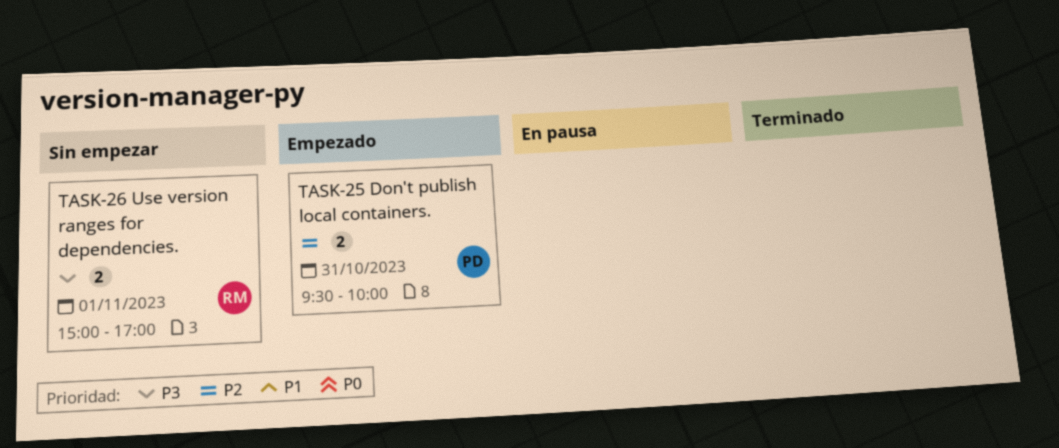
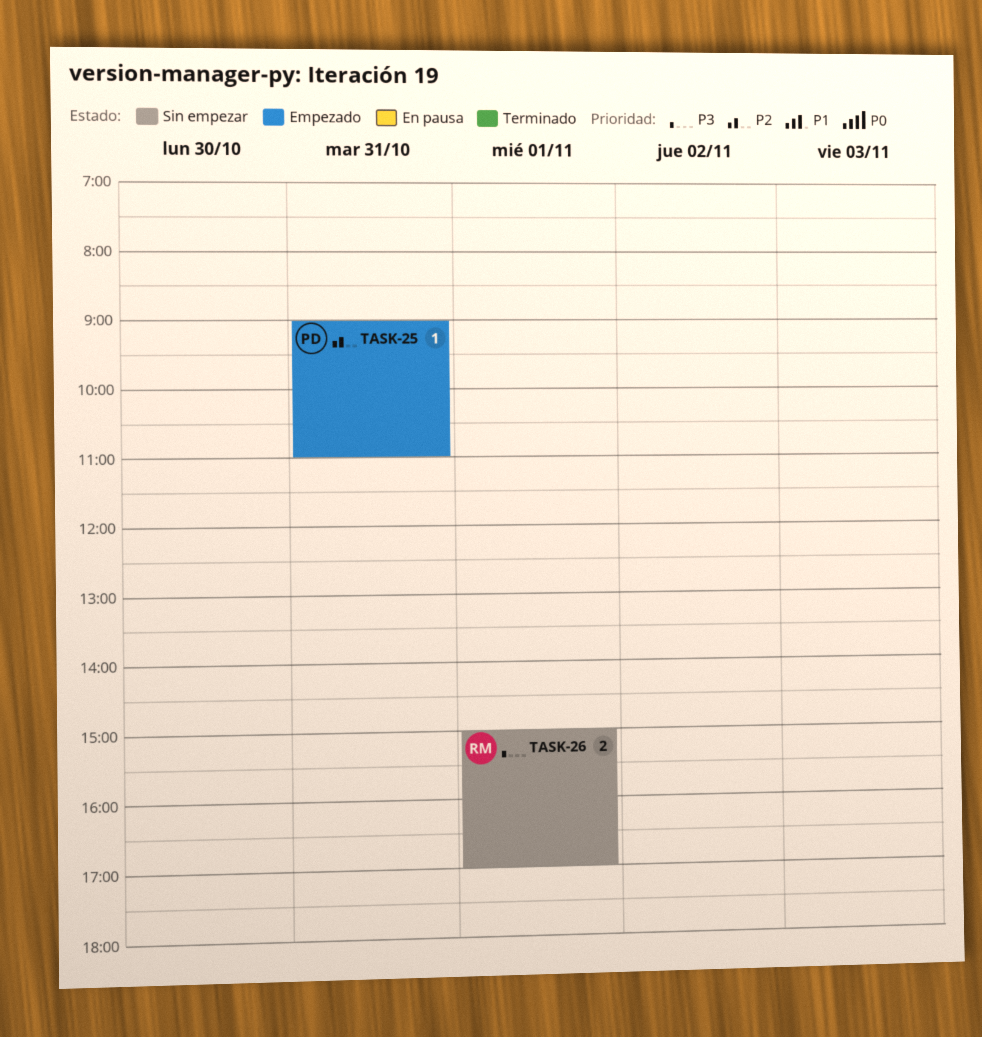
TASK-25, estimate: 2 -> 1
TASK-25, begins: 09:30 -> 09:00
TASK-25, ends: 10:00 -> 11:00

